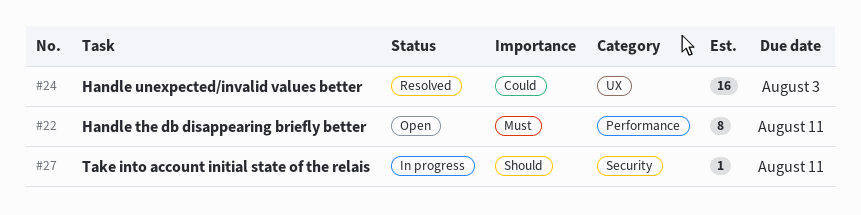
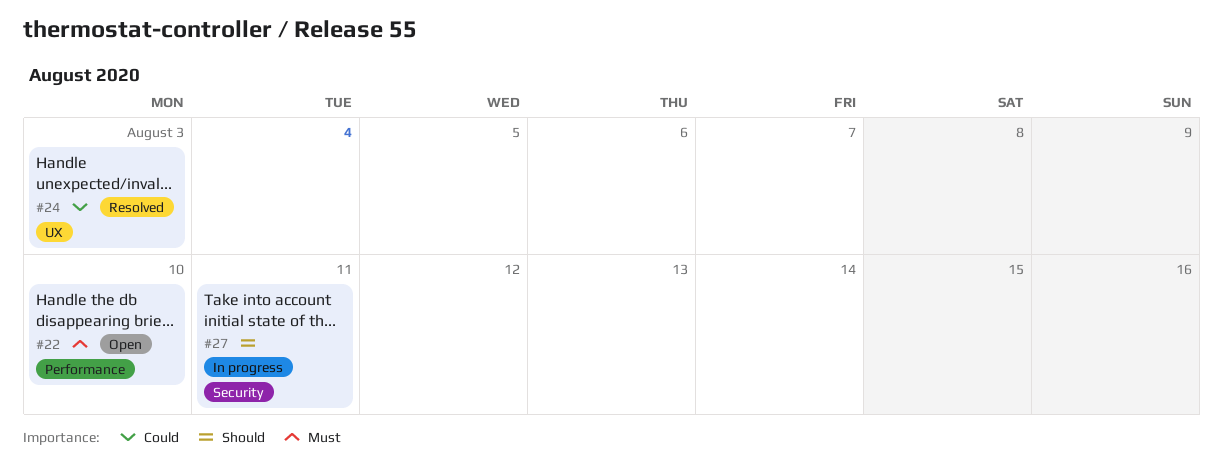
#22, due: Aug 11 -> Aug 10

